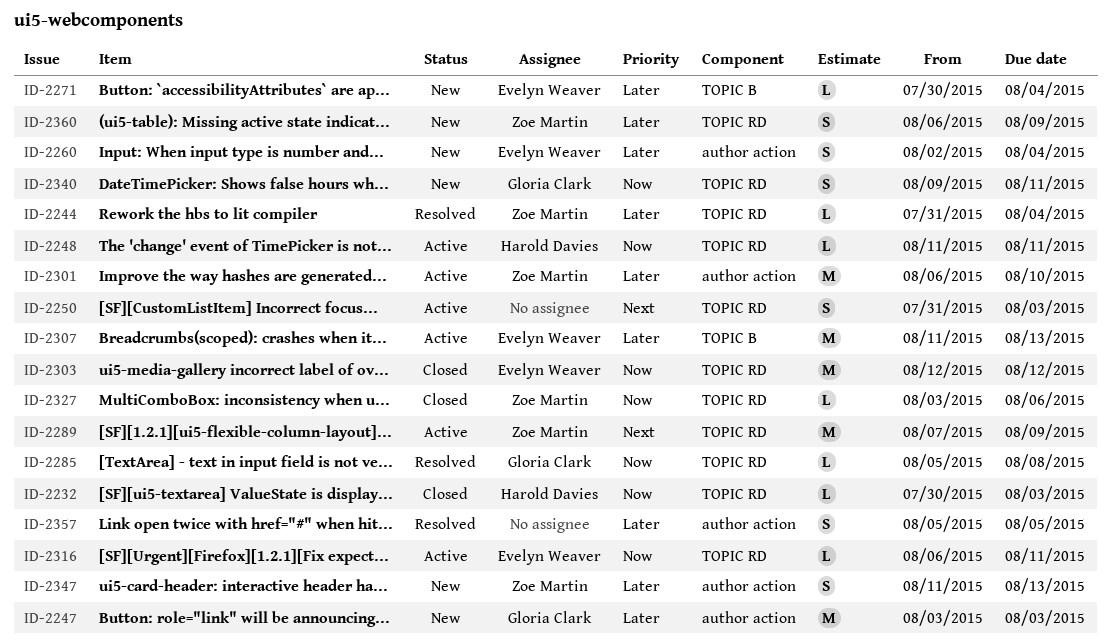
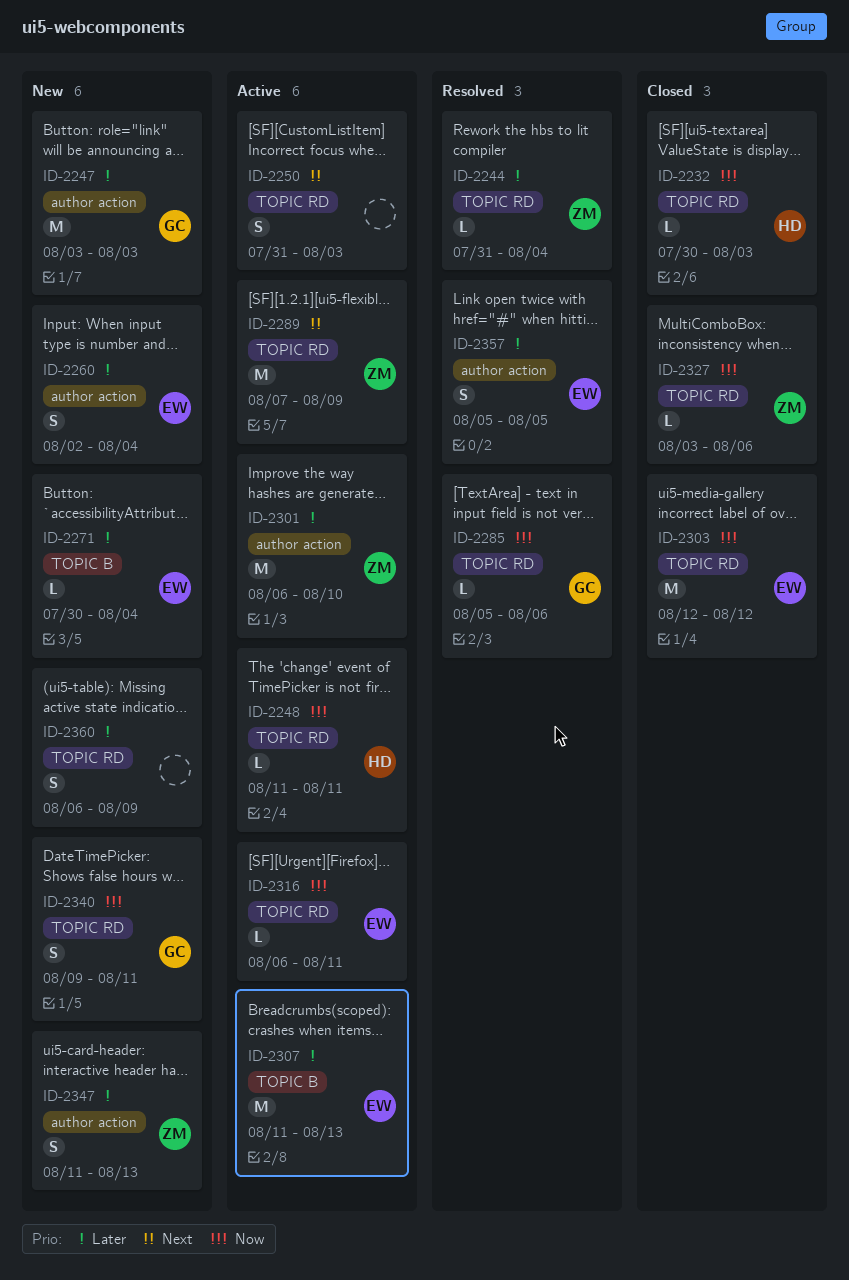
ID-2285, due: Aug 8 -> Aug 6
ID-2357, owner: none -> Evelyn Weaver
ID-2360, owner: Zoe Martin -> none

